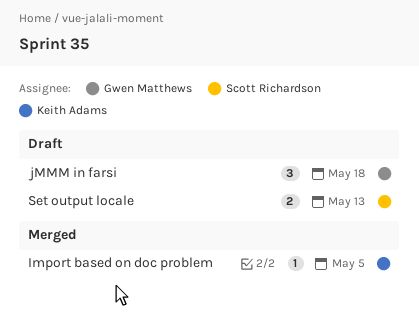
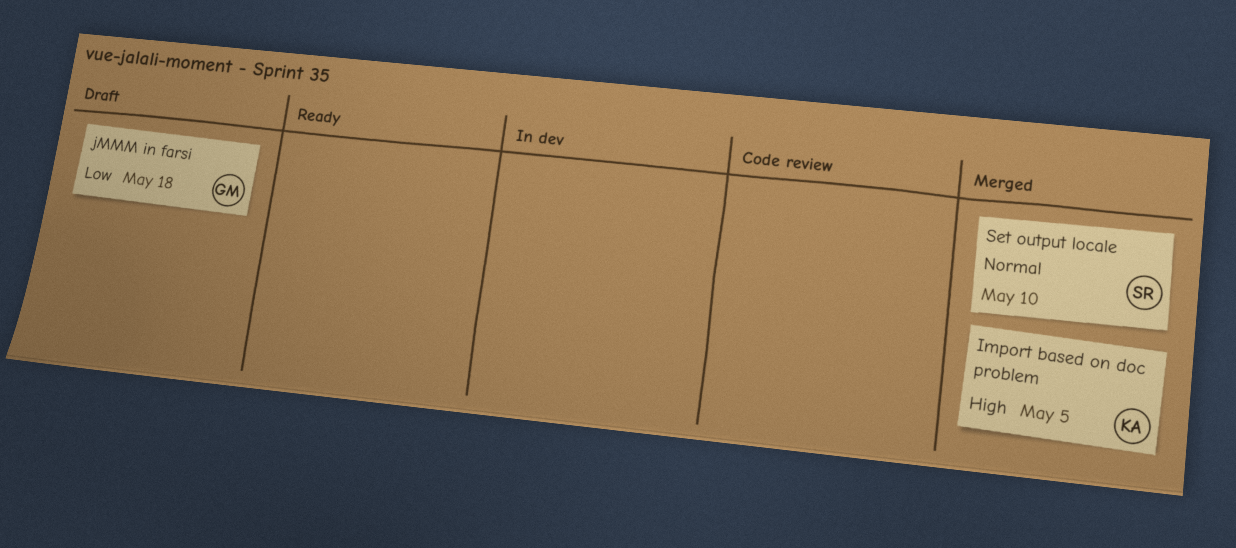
Set output locale, status: Draft -> Merged
Set output locale, due: May 13 -> May 10

